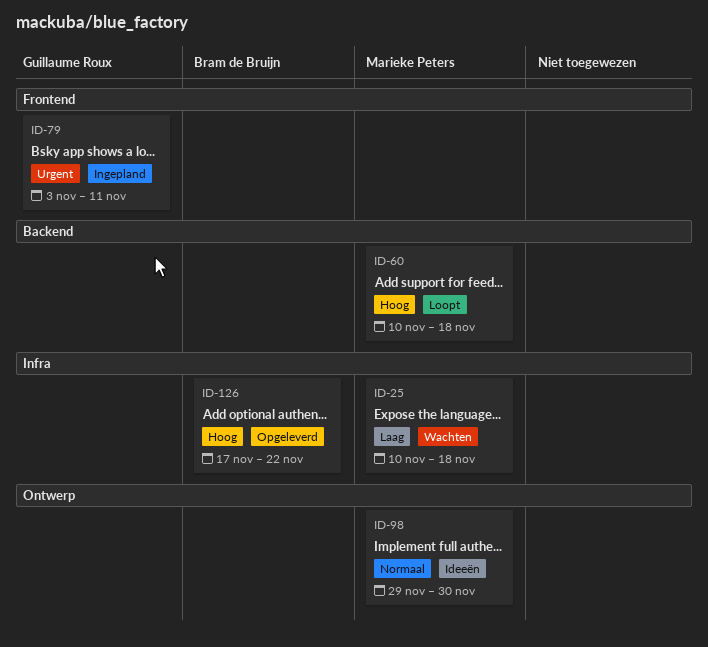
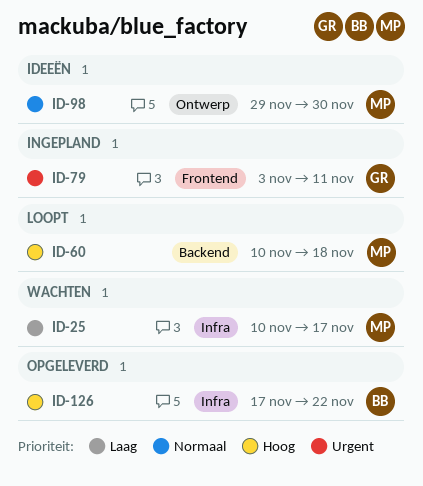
ID-25, due: Nov 18 -> Nov 17

